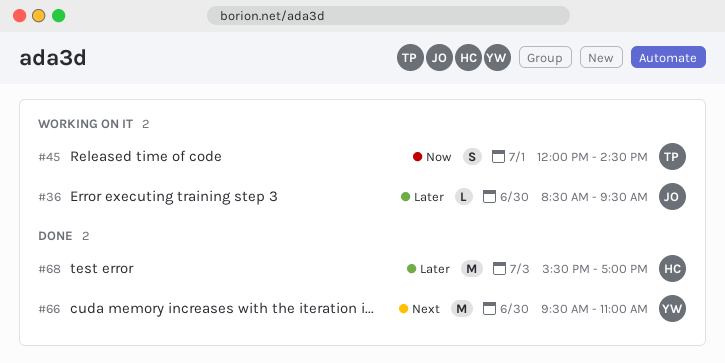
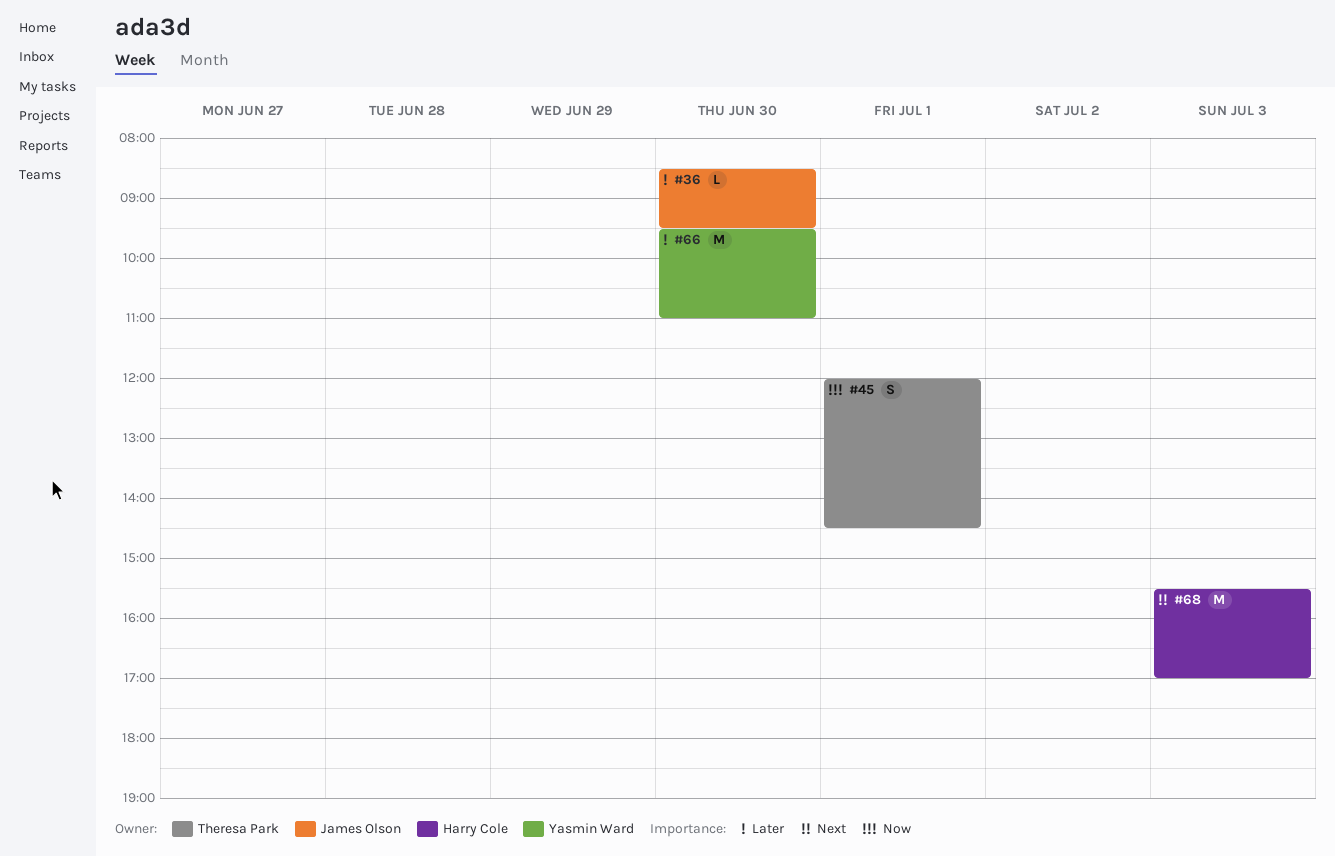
#66, priority: Next -> Later
#68, priority: Later -> Next

